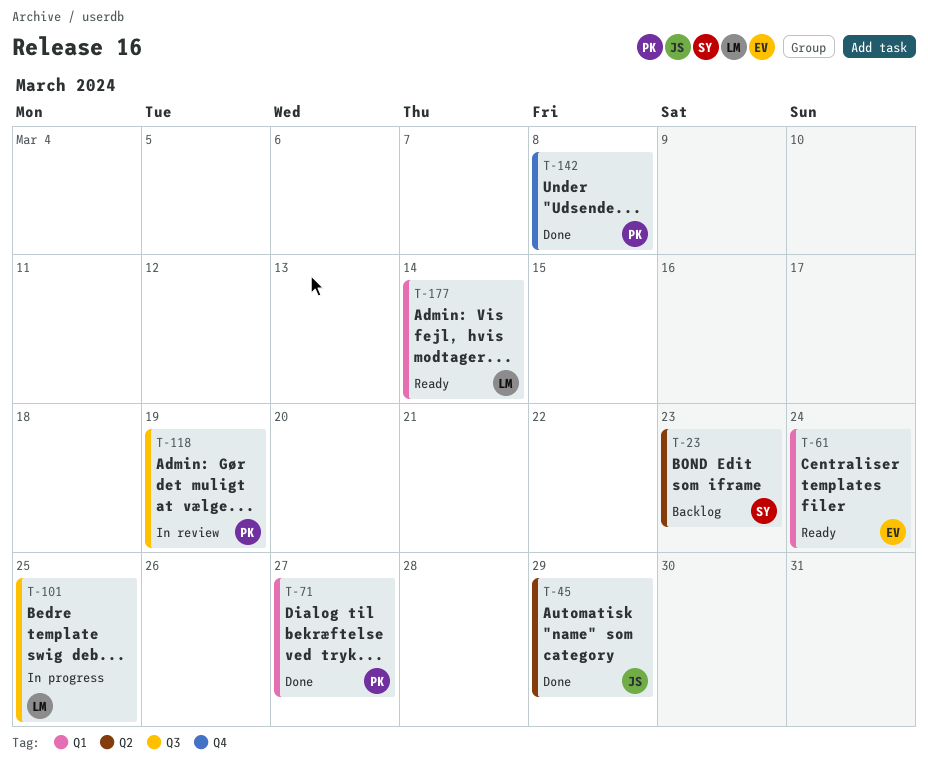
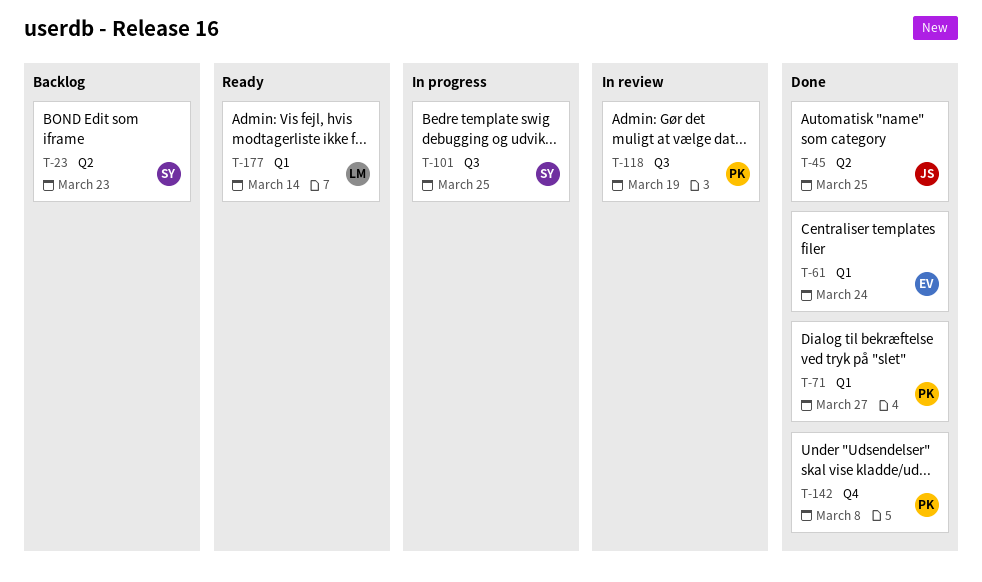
T-45, due: Mar 29 -> Mar 25
T-61, status: Ready -> Done
T-101, owner: LM -> SY

